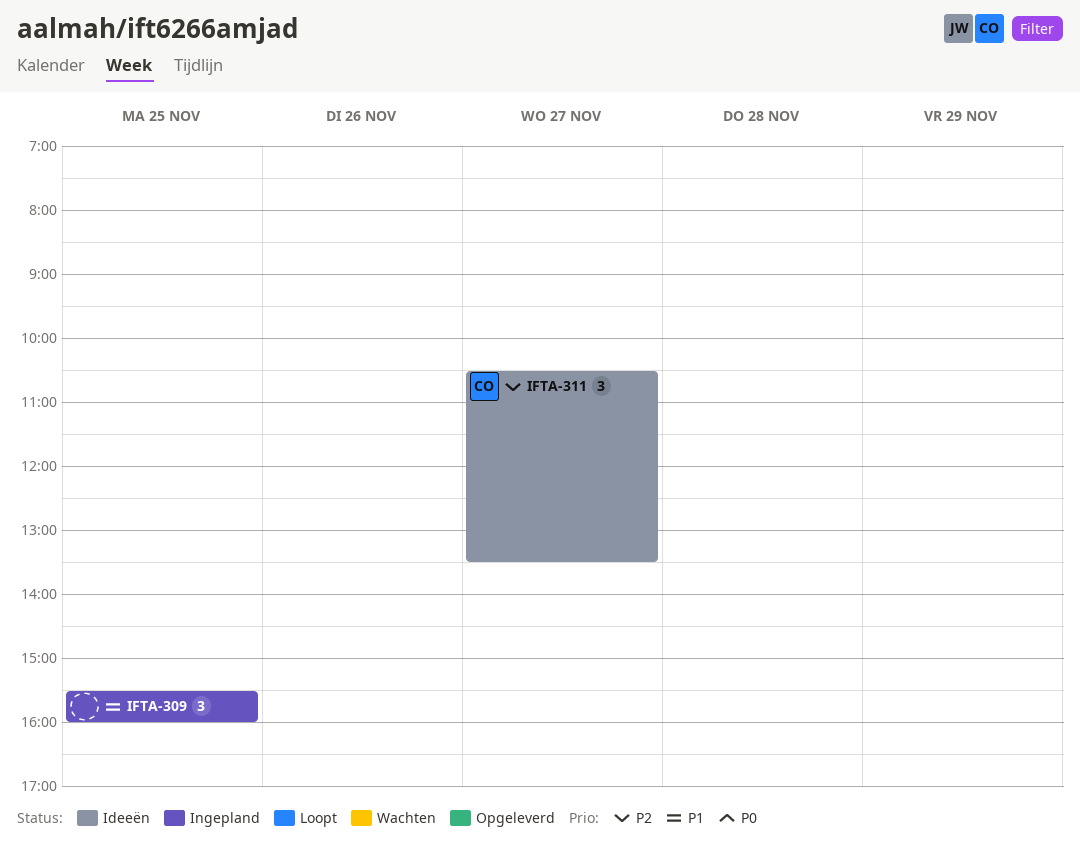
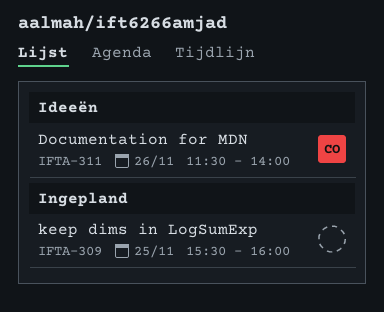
IFTA-311, day: Nov 27 -> Nov 26
IFTA-311, begins: 10:30 -> 11:30
IFTA-311, ends: 13:30 -> 14:00

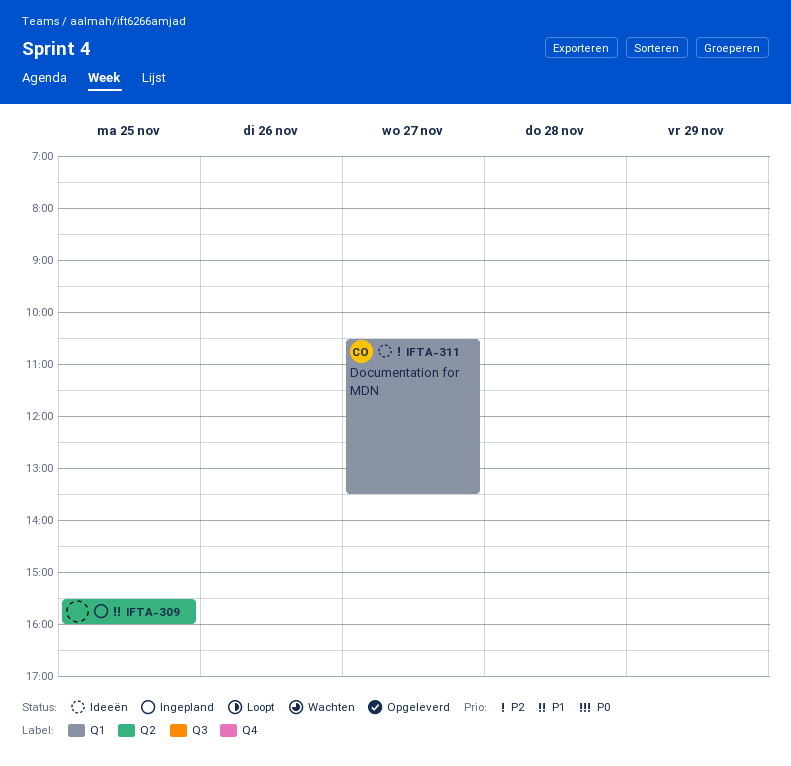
IFTA-311, day: Nov 26 -> Nov 27
IFTA-311, begins: 11:30 -> 10:30
IFTA-311, ends: 14:00 -> 13:30

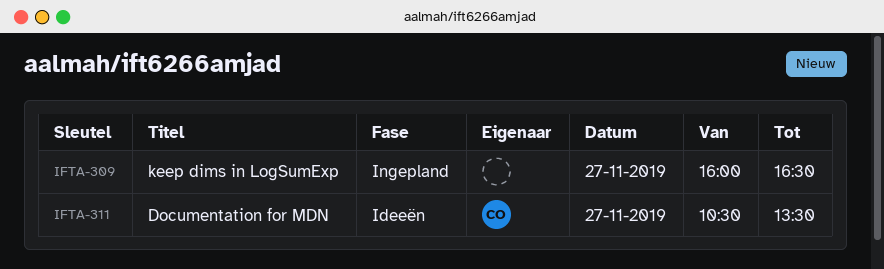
IFTA-309, day: Nov 25 -> Nov 27
IFTA-309, begins: 15:30 -> 16:00
IFTA-309, ends: 16:00 -> 16:30

